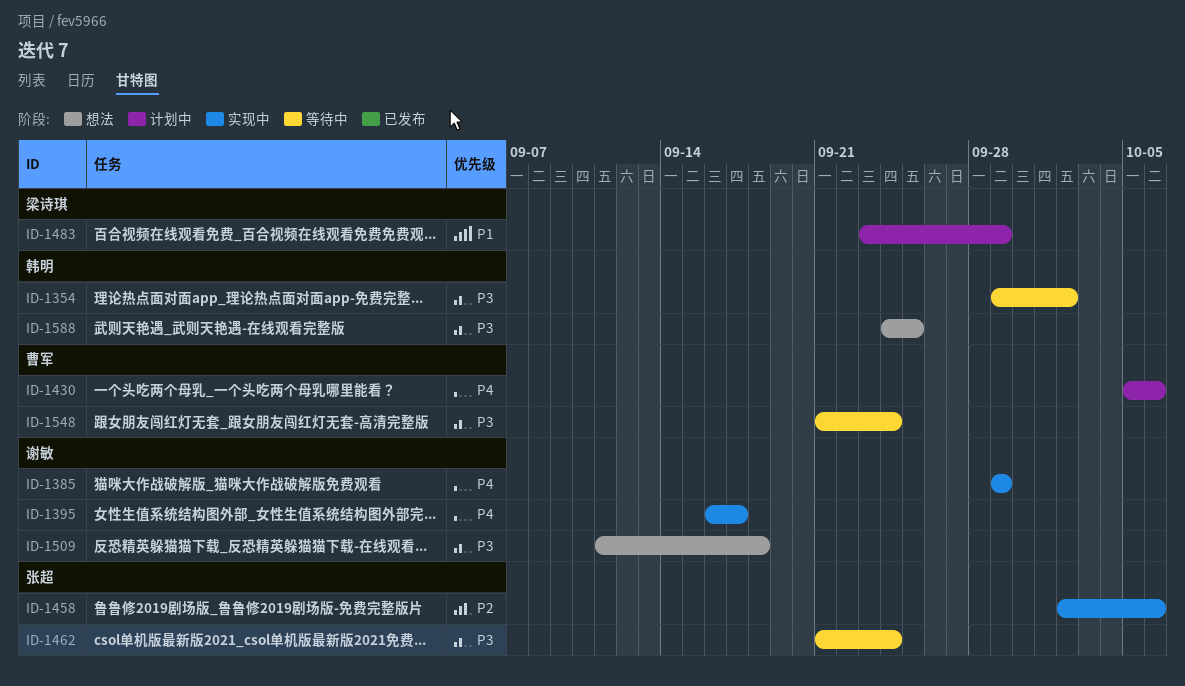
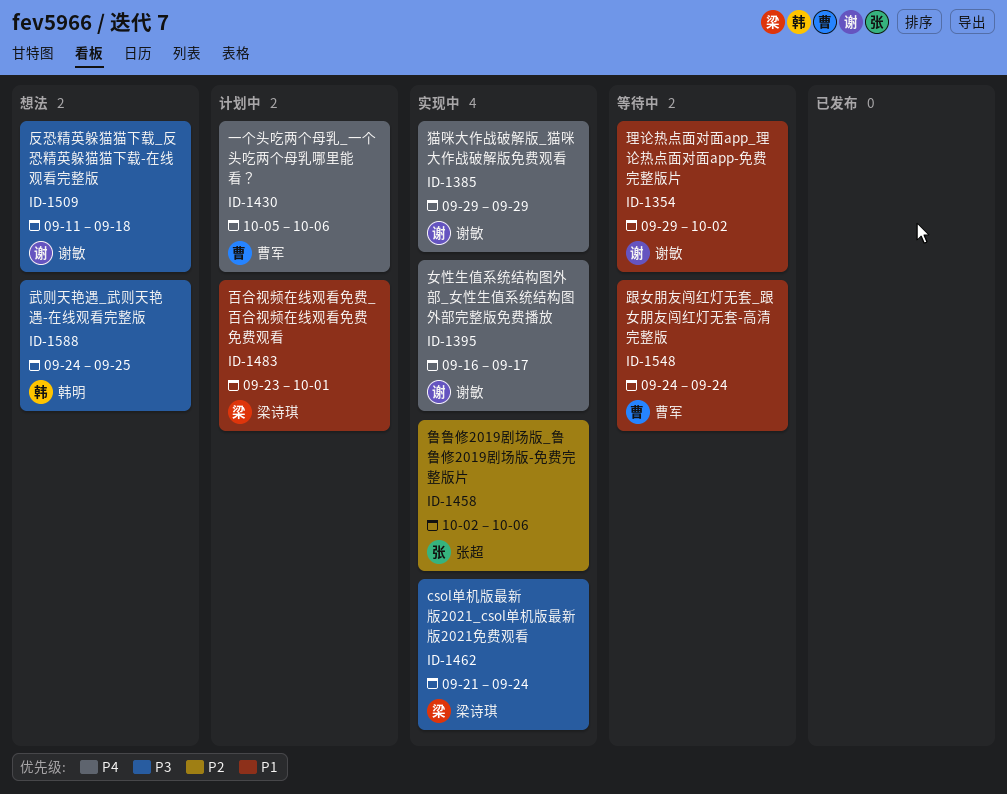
ID-1354, owner: 韩明 -> 谢敏
ID-1354, priority: P3 -> P1
ID-1462, status: 等待中 -> 实现中
ID-1462, owner: 张超 -> 梁诗琪
ID-1483, due: Sep 29 -> Oct 1
ID-1548, priority: P3 -> P1
ID-1548, start: Sep 21 -> Sep 24

